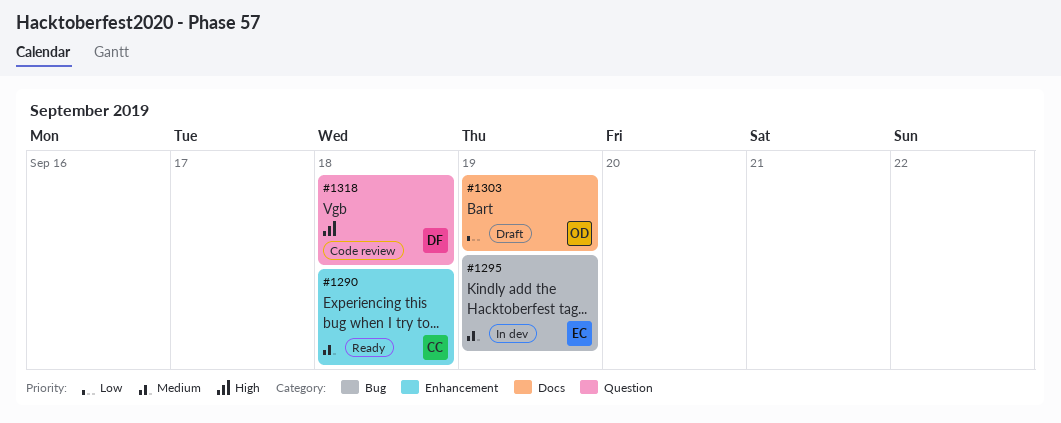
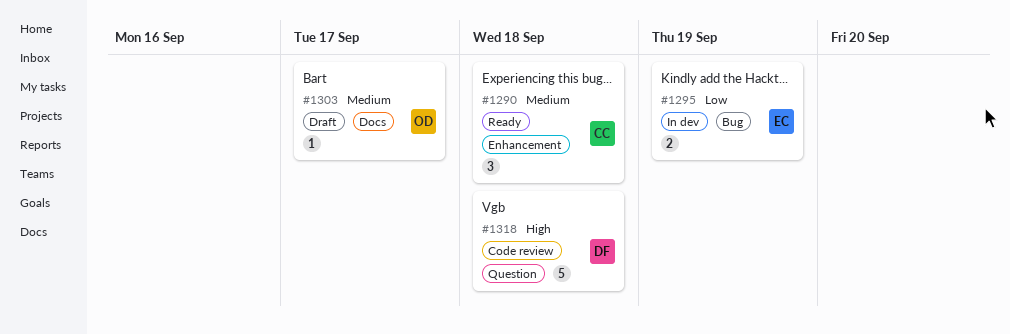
#1295, priority: Medium -> Low
#1303, priority: Low -> Medium
#1303, due: Sep 19 -> Sep 17

